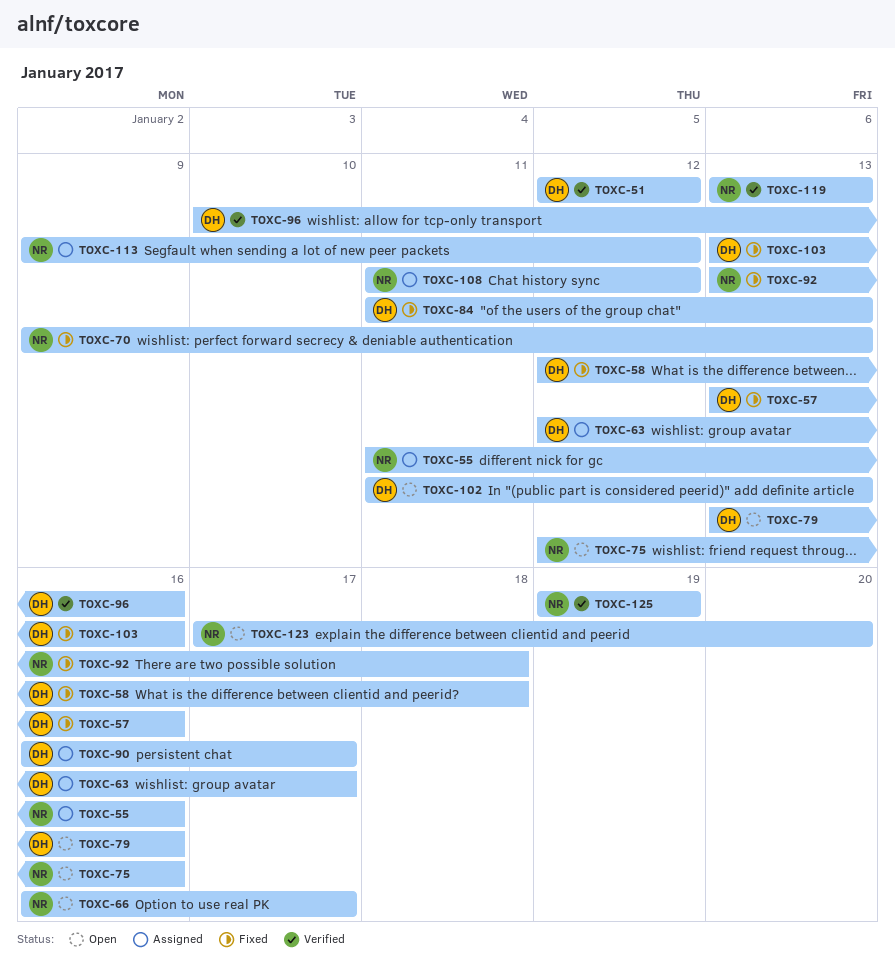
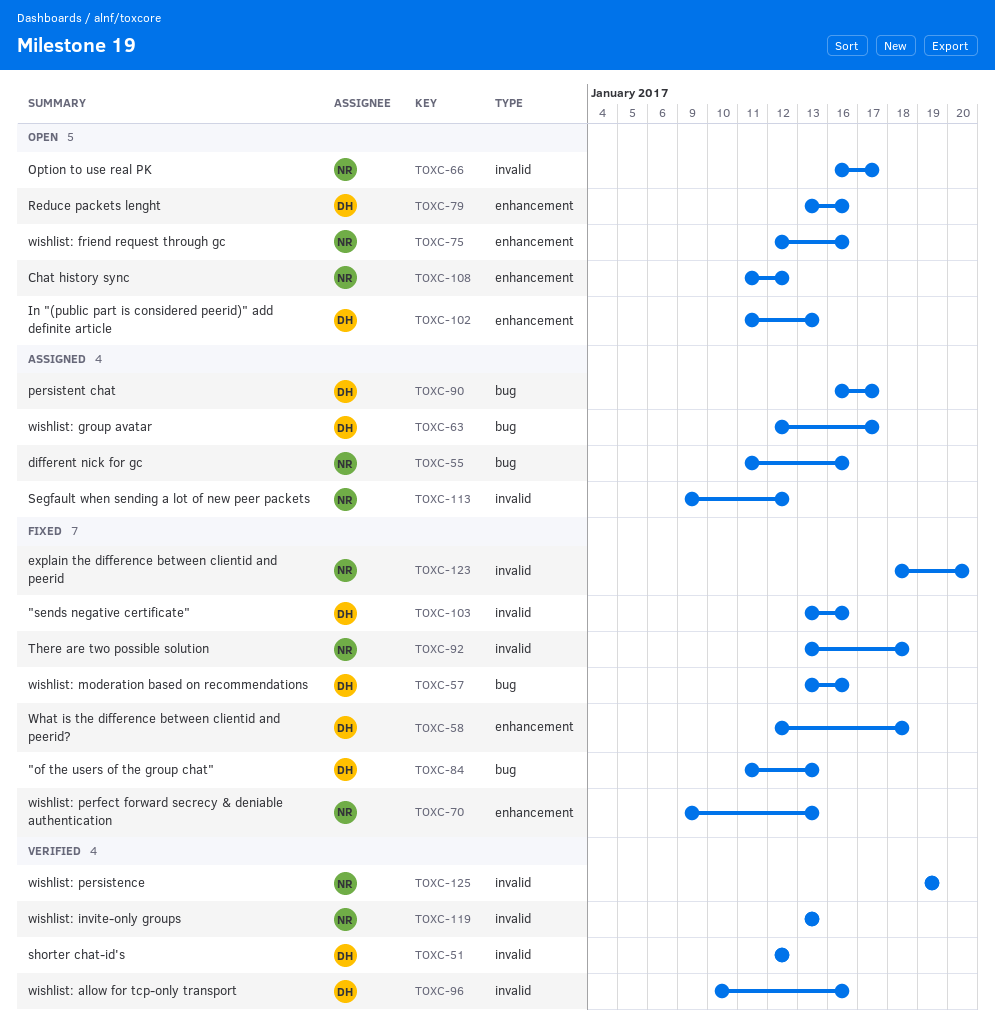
TOXC-108, status: Assigned -> Open
TOXC-123, status: Open -> Fixed
TOXC-123, start: Jan 17 -> Jan 18

